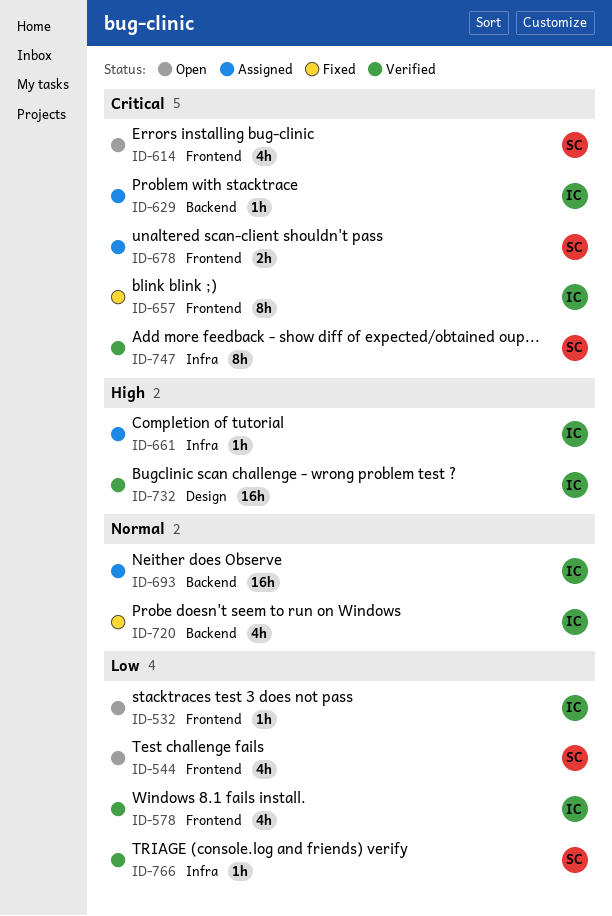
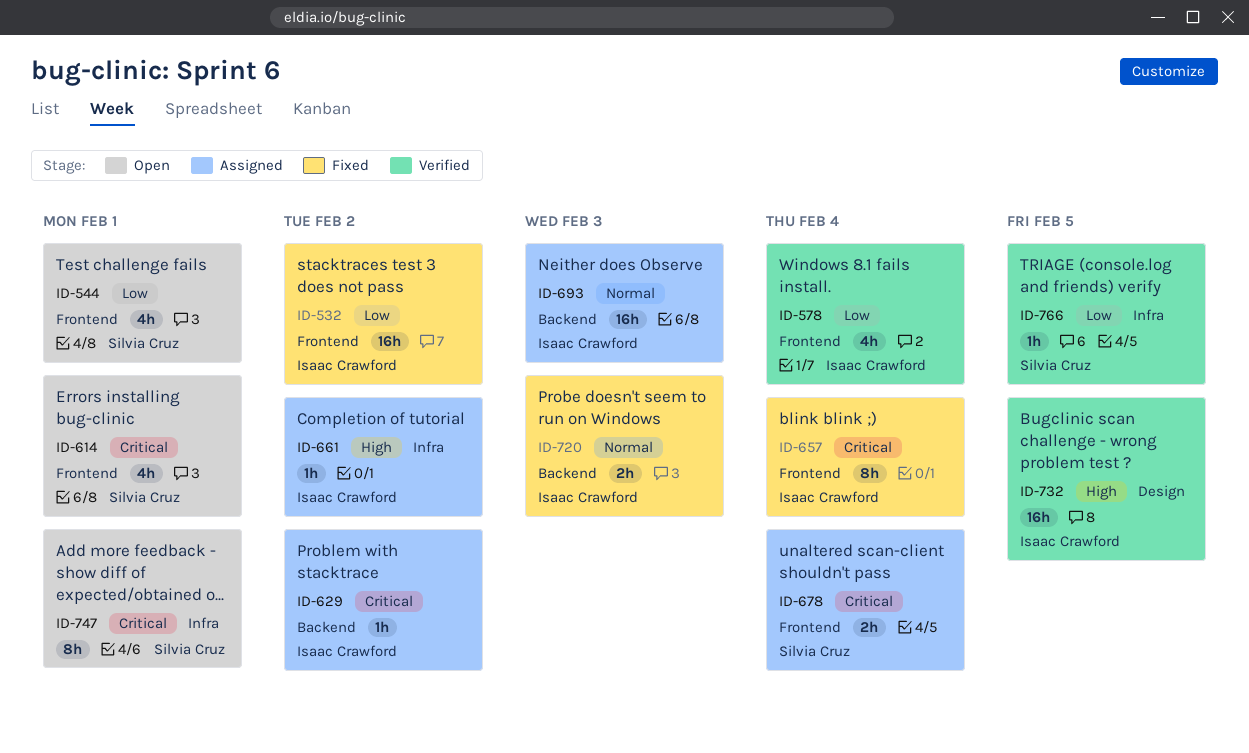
ID-532, status: Open -> Fixed
ID-532, estimate: 1h -> 16h
ID-720, estimate: 4h -> 2h
ID-747, status: Verified -> Open

